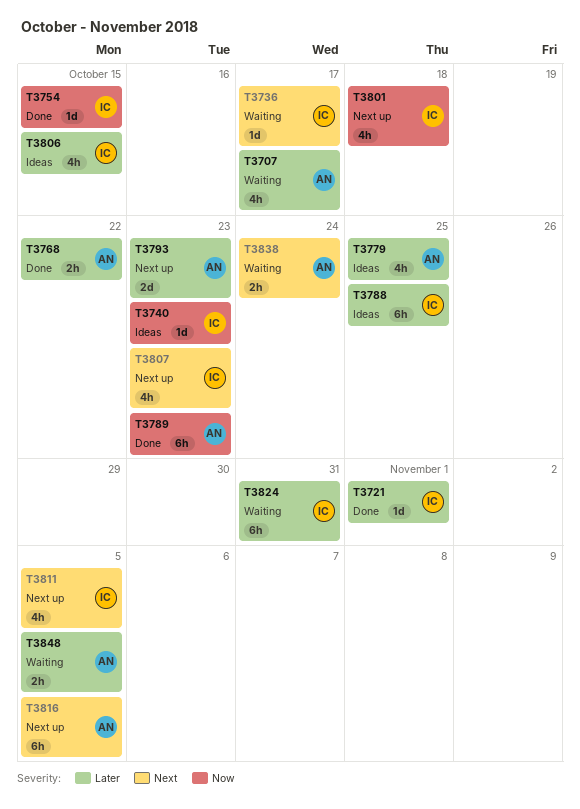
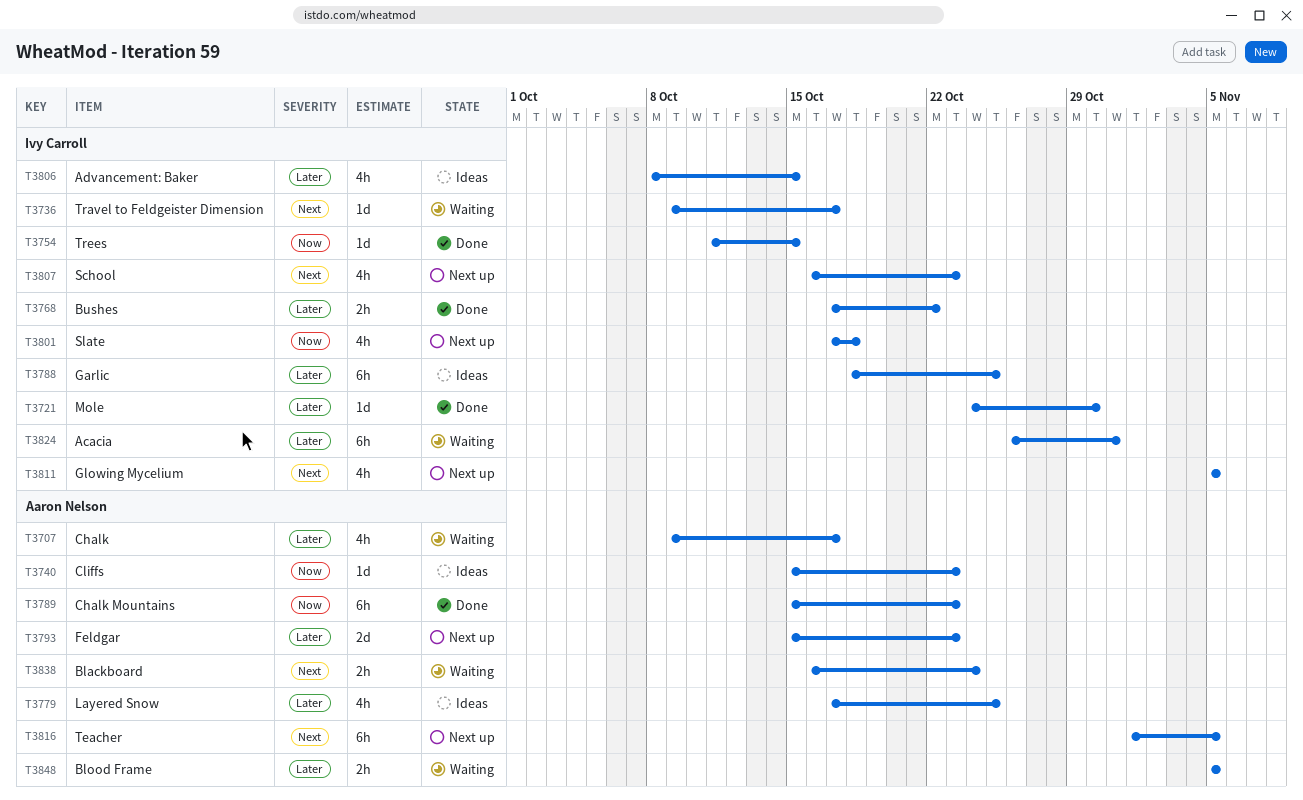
T3721, due: Nov 1 -> Oct 30
T3740, owner: Ivy Carroll -> Aaron Nelson
T3768, owner: Aaron Nelson -> Ivy Carroll

